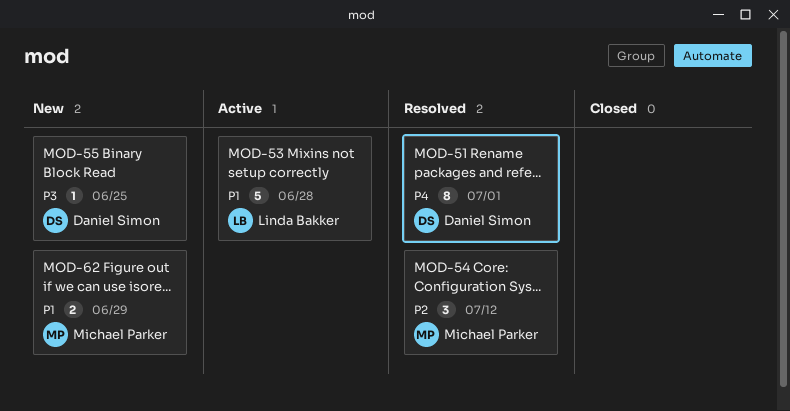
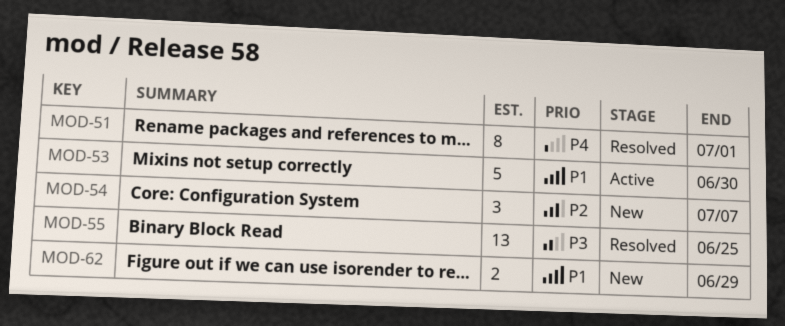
MOD-53, due: Jun 28 -> Jun 30
MOD-54, status: Resolved -> New
MOD-54, due: Jul 12 -> Jul 7
MOD-55, status: New -> Resolved
MOD-55, estimate: 1 -> 13

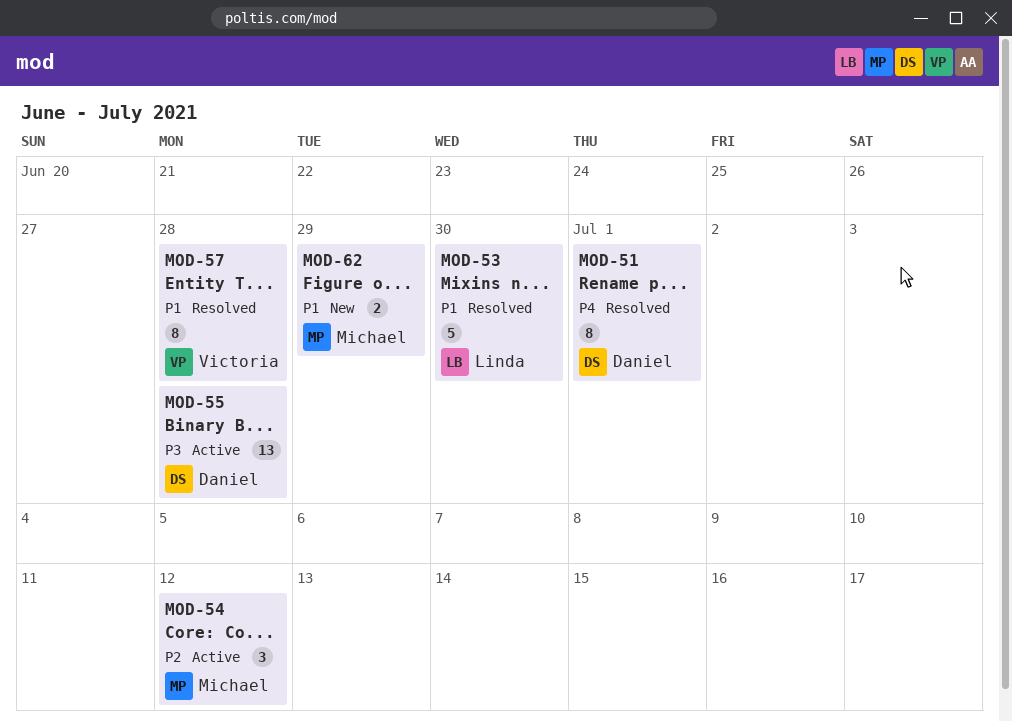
MOD-53, status: Active -> Resolved
MOD-54, status: New -> Active
MOD-54, due: Jul 7 -> Jul 12
MOD-55, status: Resolved -> Active
MOD-55, due: Jun 25 -> Jun 28
MOD-57: none -> present

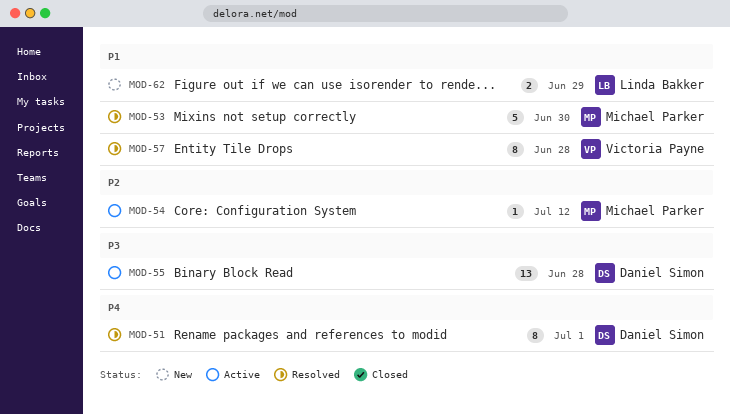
MOD-53, owner: Linda Bakker -> Michael Parker
MOD-54, estimate: 3 -> 1
MOD-62, owner: Michael Parker -> Linda Bakker

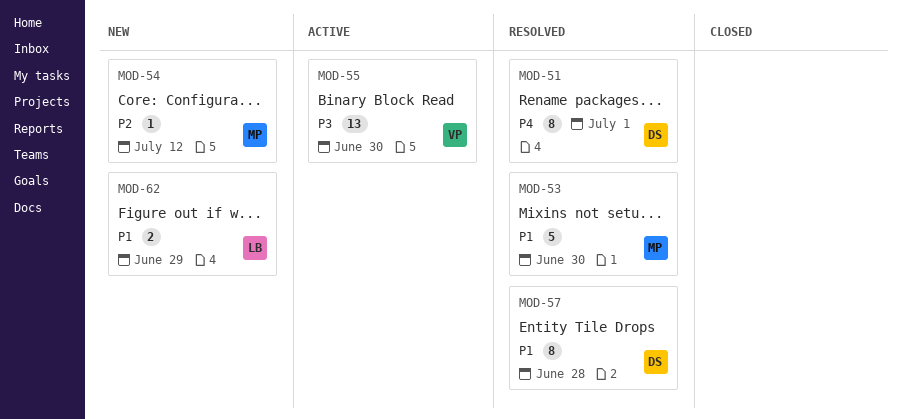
MOD-54, status: Active -> New
MOD-55, owner: Daniel Simon -> Victoria Payne
MOD-55, due: Jun 28 -> Jun 30
MOD-57, owner: Victoria Payne -> Daniel Simon

